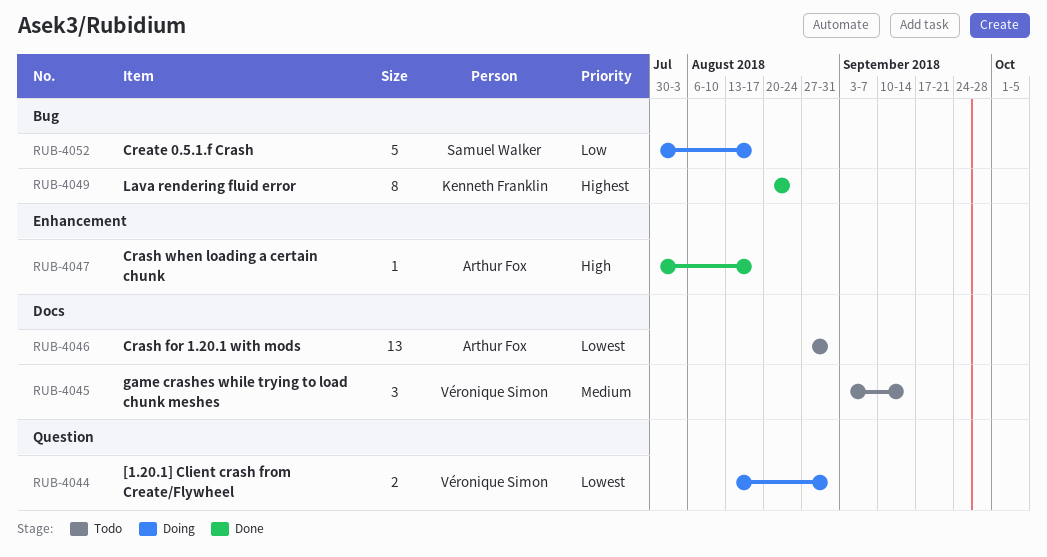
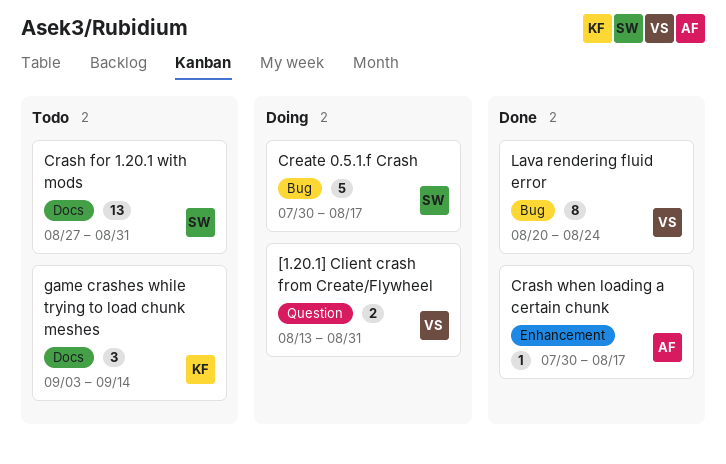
Crash for 1.20.1 with mods, owner: Arthur Fox -> Samuel Walker
game crashes while trying to load chunk meshes, owner: Véronique Simon -> Kenneth Franklin
Lava rendering fluid error, owner: Kenneth Franklin -> Véronique Simon

